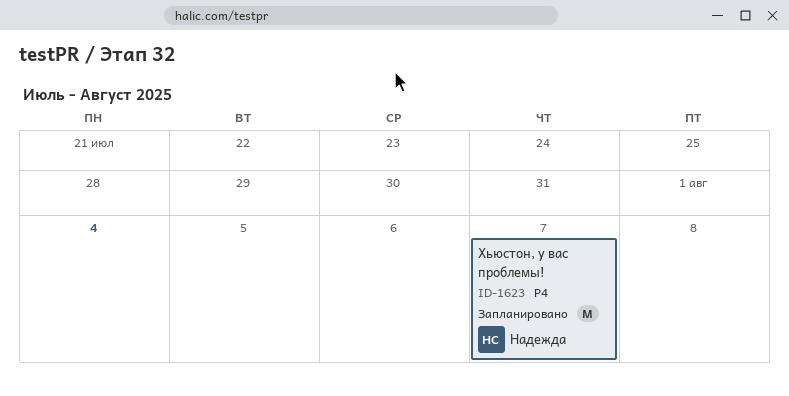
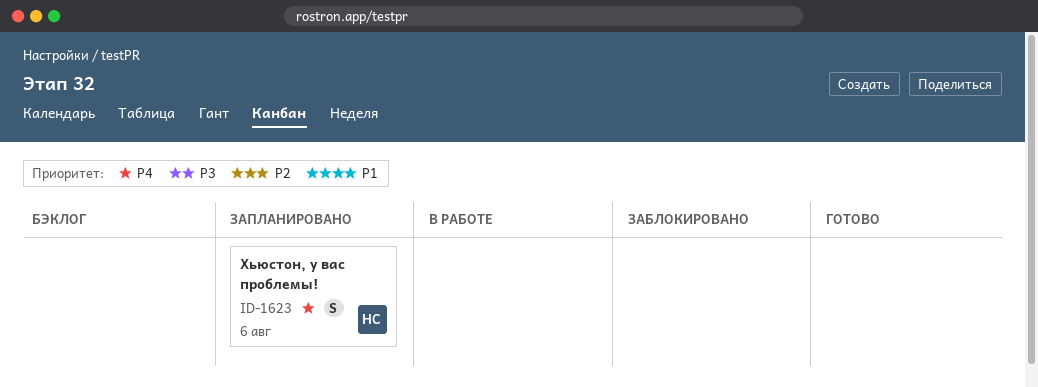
ID-1623, estimate: M -> S
ID-1623, due: Aug 7 -> Aug 6

